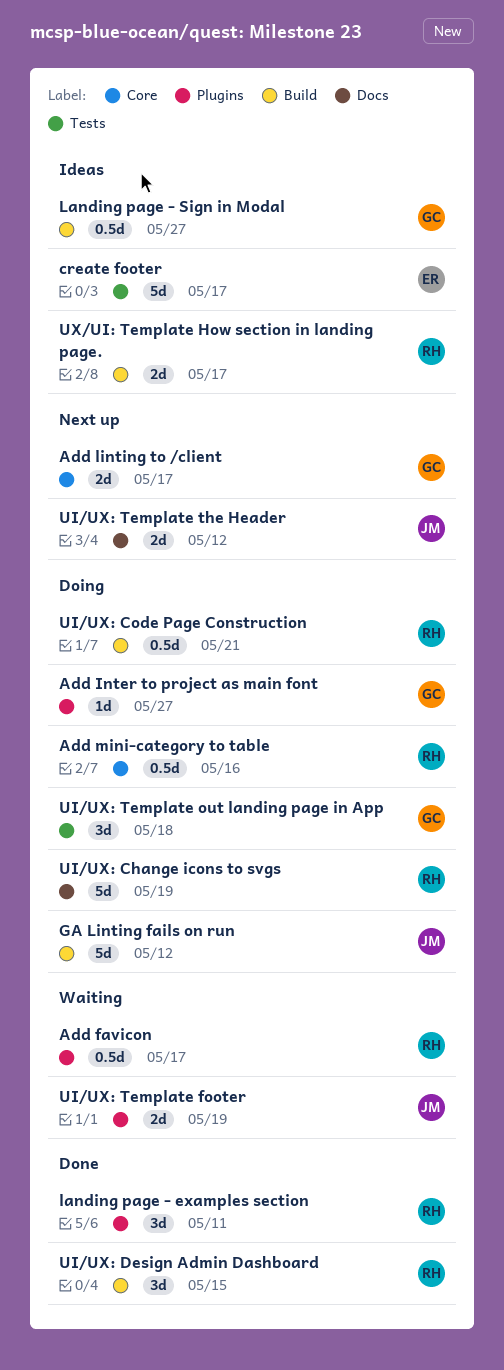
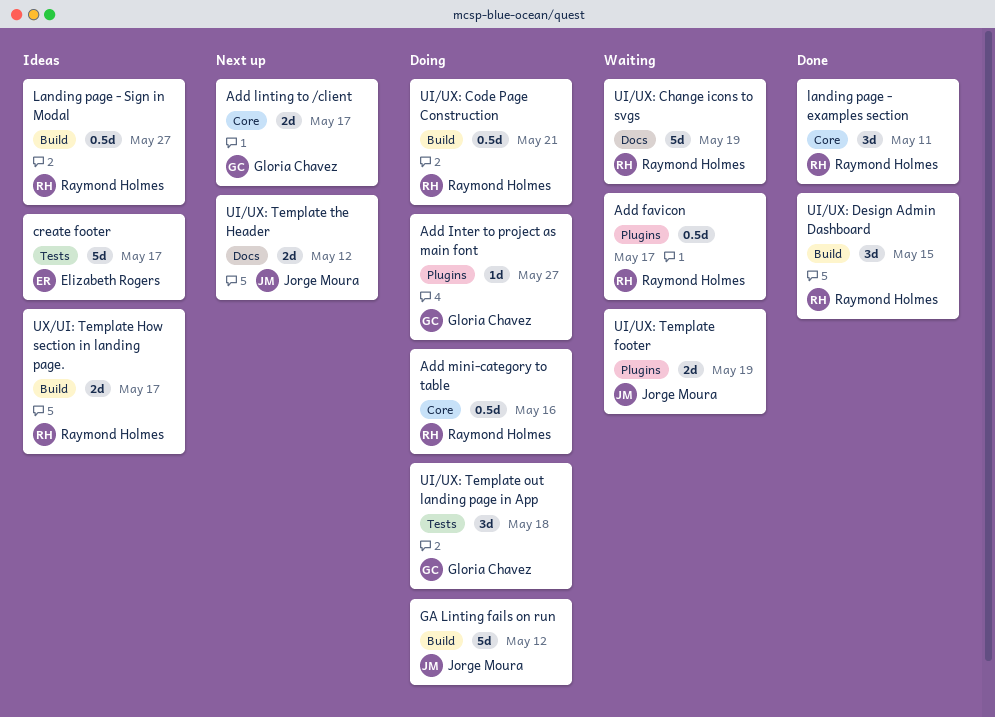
landing page - examples section, label: Plugins -> Core
Landing page - Sign in Modal, owner: Gloria Chavez -> Raymond Holmes
UI/UX: Change icons to svgs, status: Doing -> Waiting

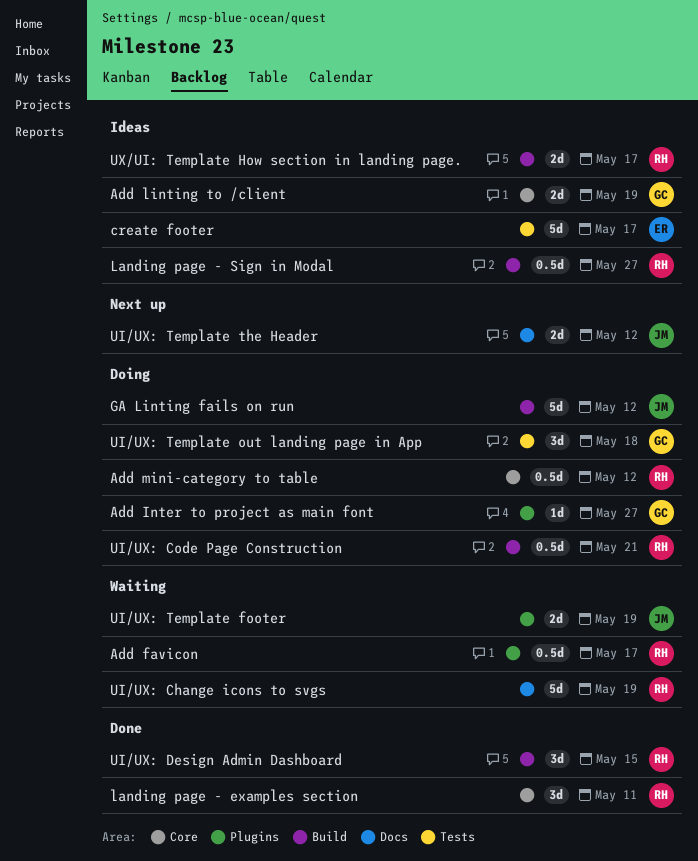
Add linting to /client, status: Next up -> Ideas
Add linting to /client, due: May 17 -> May 19
Add mini-category to table, due: May 16 -> May 12

